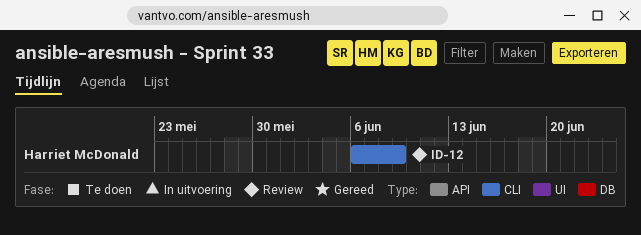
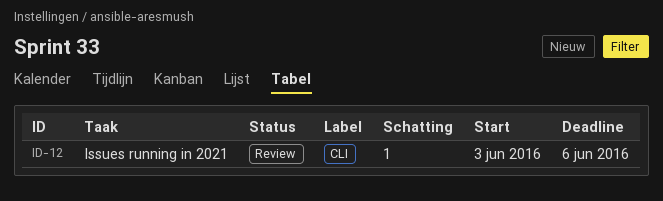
ID-12, start: Jun 6 -> Jun 3
ID-12, due: Jun 9 -> Jun 6

